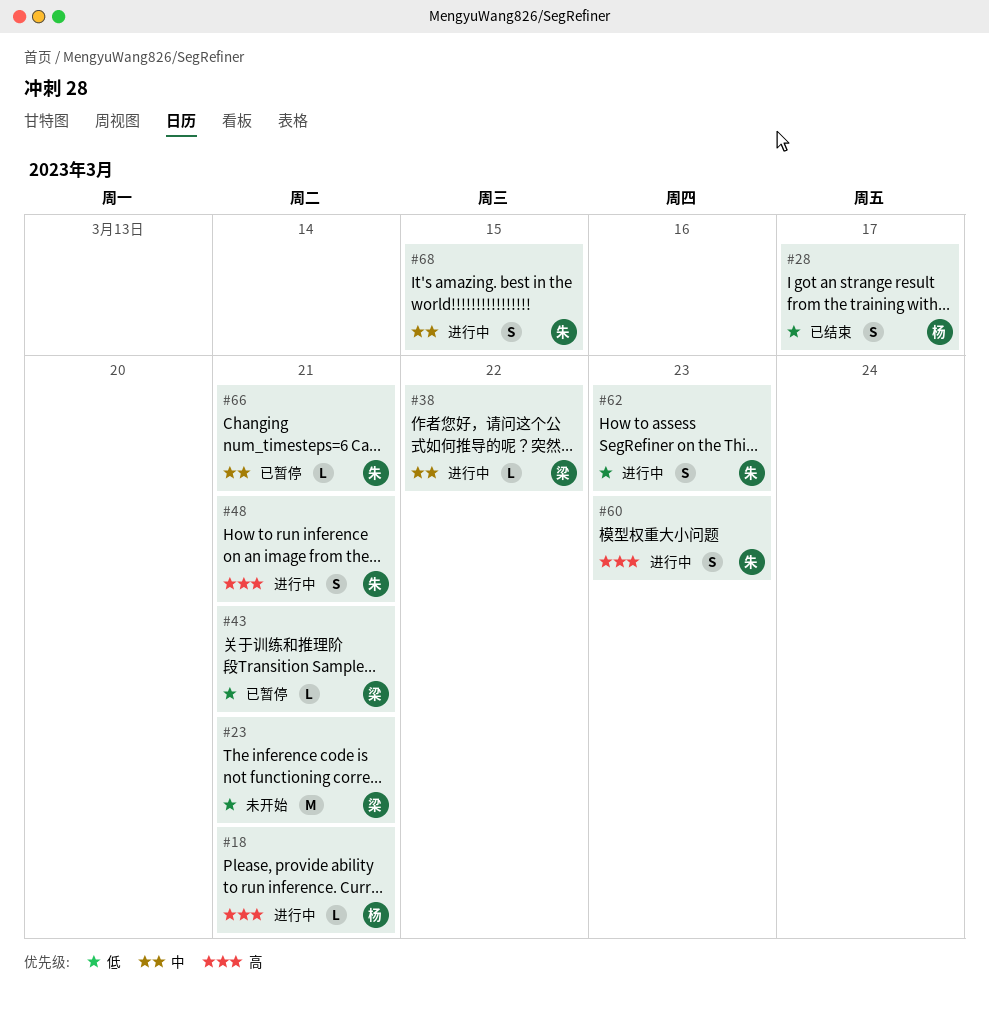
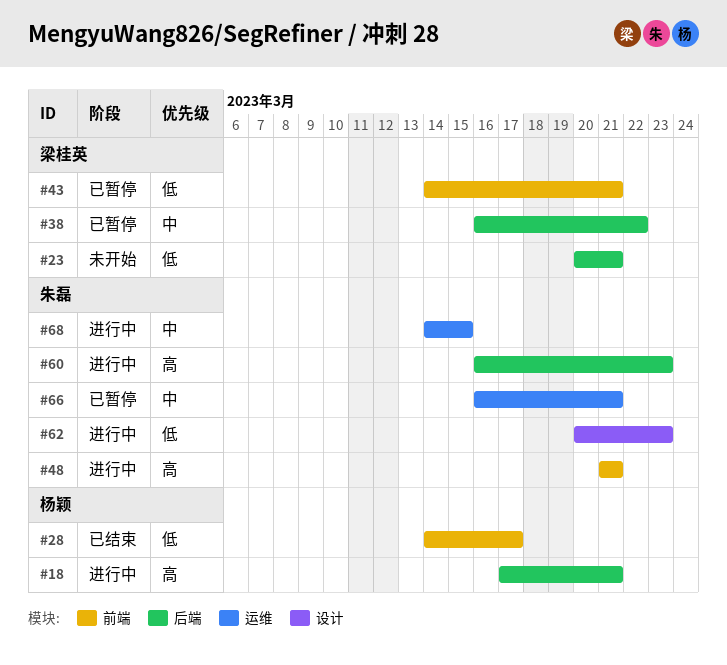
#38, status: 进行中 -> 已暂停

